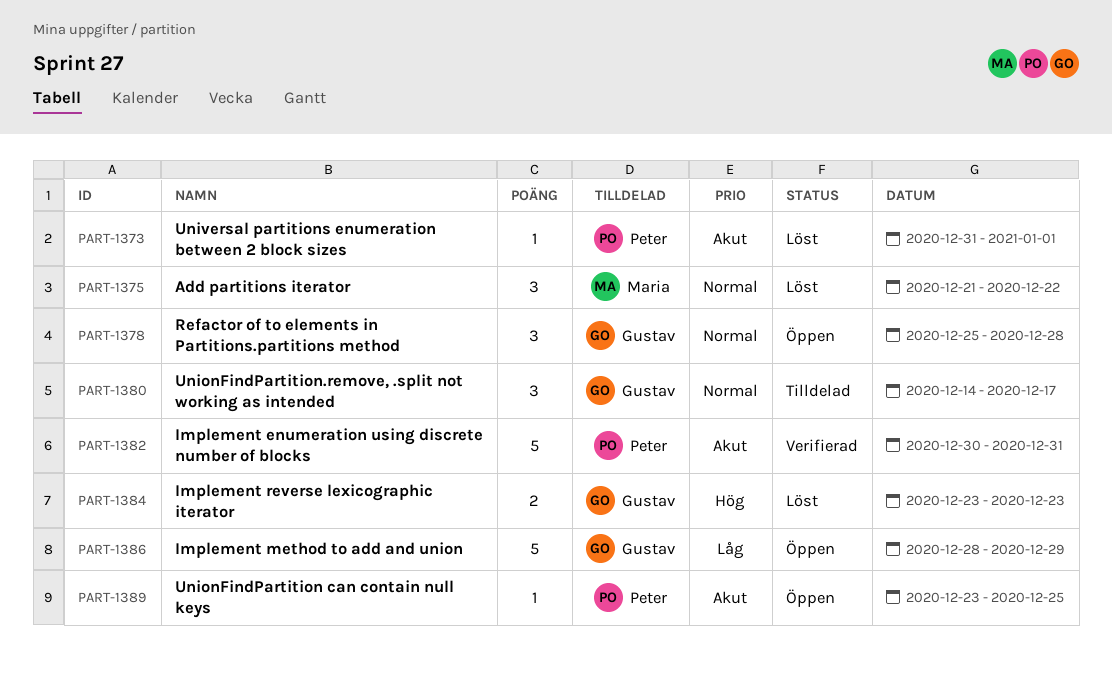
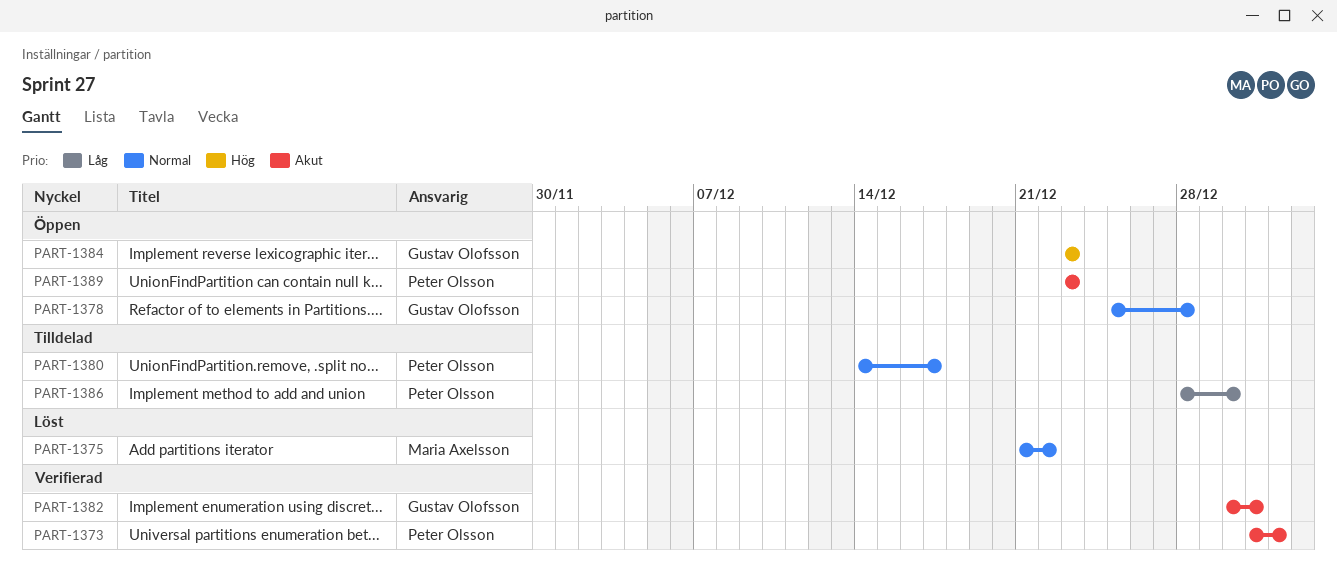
PART-1373, status: Löst -> Verifierad
PART-1380, owner: Gustav Olofsson -> Peter Olsson
PART-1382, owner: Peter Olsson -> Gustav Olofsson
PART-1384, status: Löst -> Öppen
PART-1386, status: Öppen -> Tilldelad
PART-1386, owner: Gustav Olofsson -> Peter Olsson
PART-1386, due: Dec 29 -> Dec 30
PART-1389, due: Dec 25 -> Dec 23

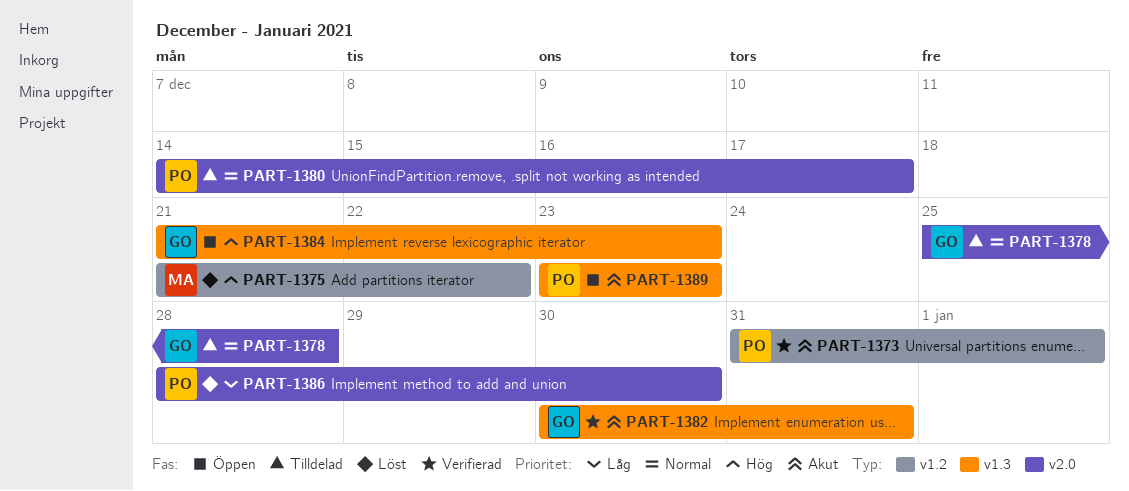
PART-1375, priority: Normal -> Hög
PART-1378, status: Öppen -> Tilldelad
PART-1384, start: Dec 23 -> Dec 21
PART-1386, status: Tilldelad -> Löst

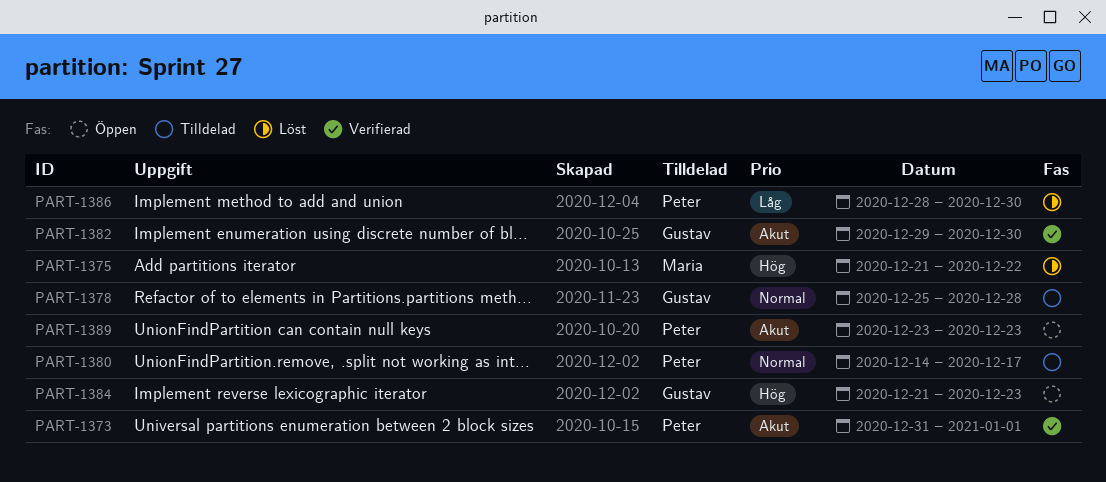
PART-1382, start: Dec 30 -> Dec 29
PART-1382, due: Dec 31 -> Dec 30

